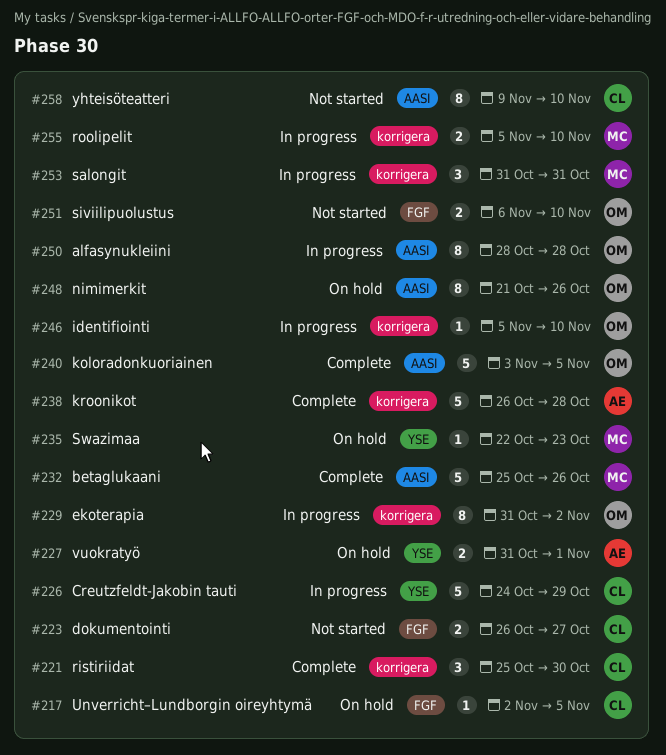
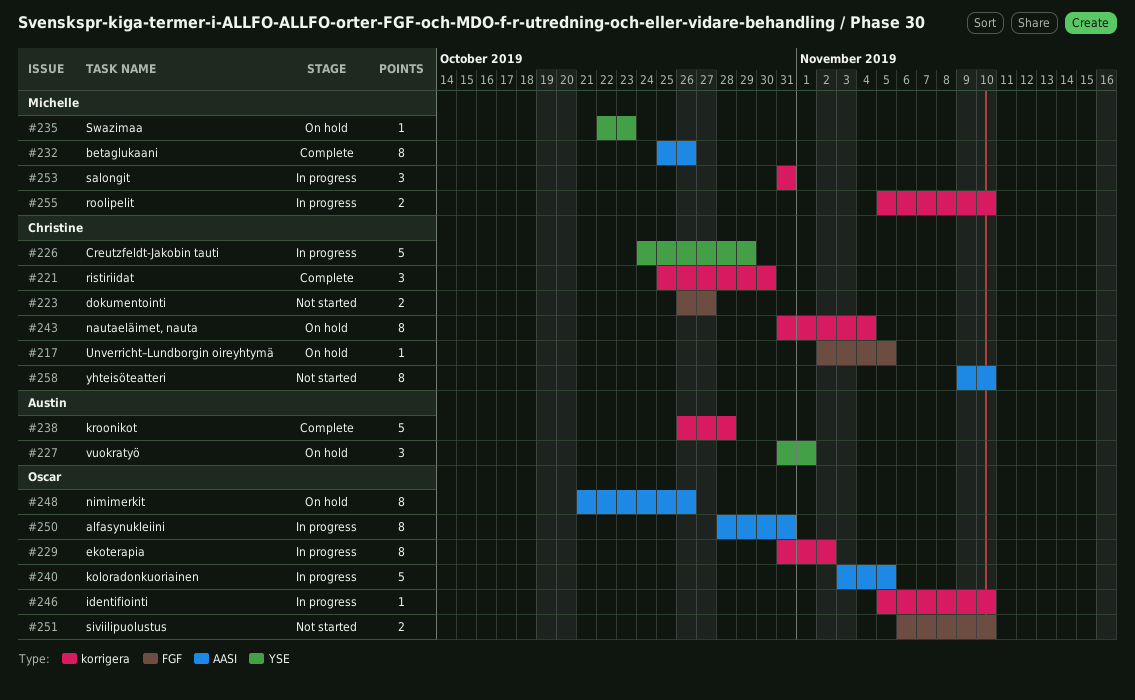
#227, estimate: 2 -> 3
#232, estimate: 5 -> 8
#240, status: Complete -> In progress
#243: none -> present
#250, due: Oct 28 -> Oct 31

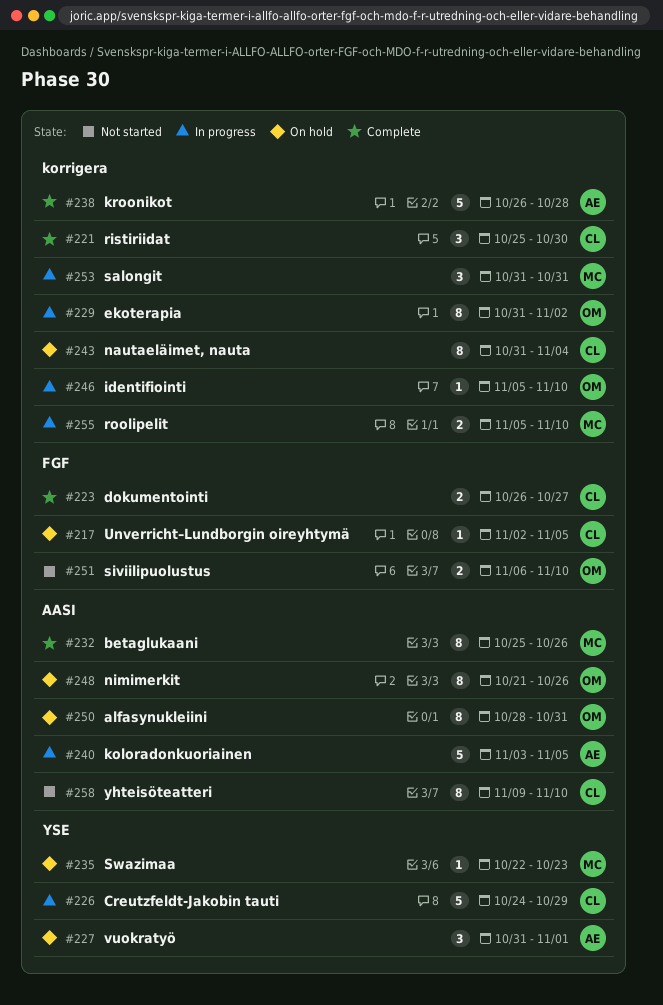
#223, status: Not started -> Complete
#240, owner: Oscar -> Austin
#250, status: In progress -> On hold

